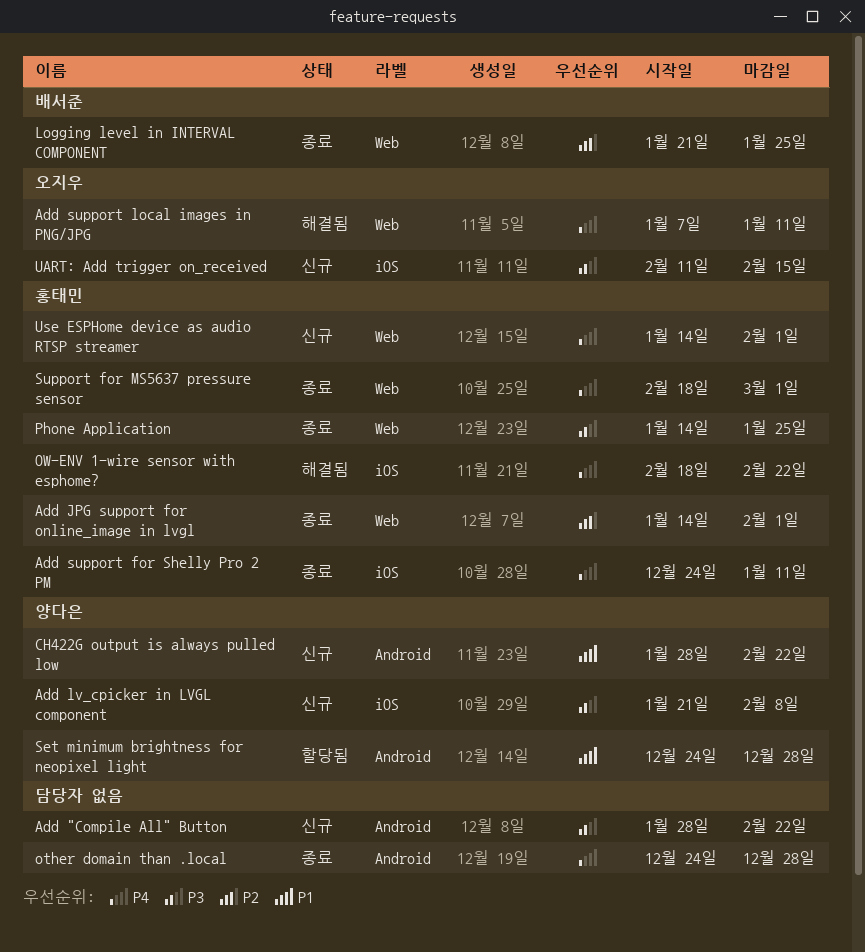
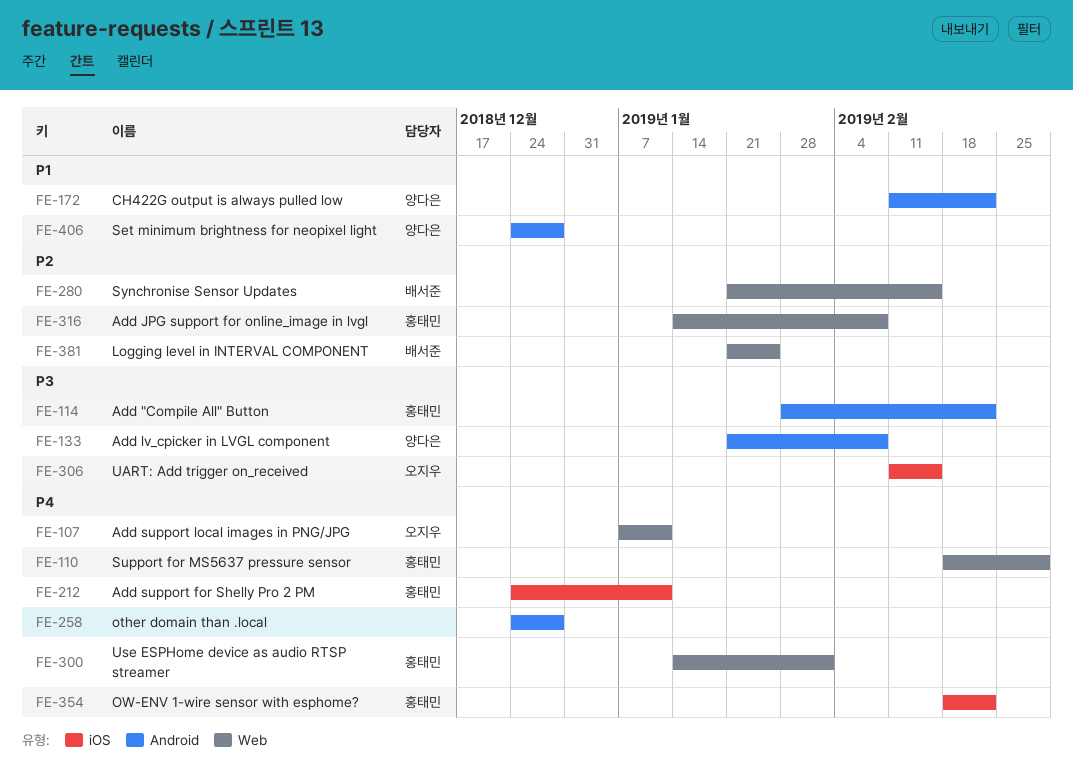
Add "Compile All" Button, owner: none -> 홍태민
Add JPG support for online_image in lvgl, due: Feb 1 -> Feb 8
Add lv_cpicker in LVGL component, label: iOS -> Android
CH422G output is always pulled low, start: Jan 28 -> Feb 11
Phone Application: present -> none
Synchronise Sensor Updates: none -> present

